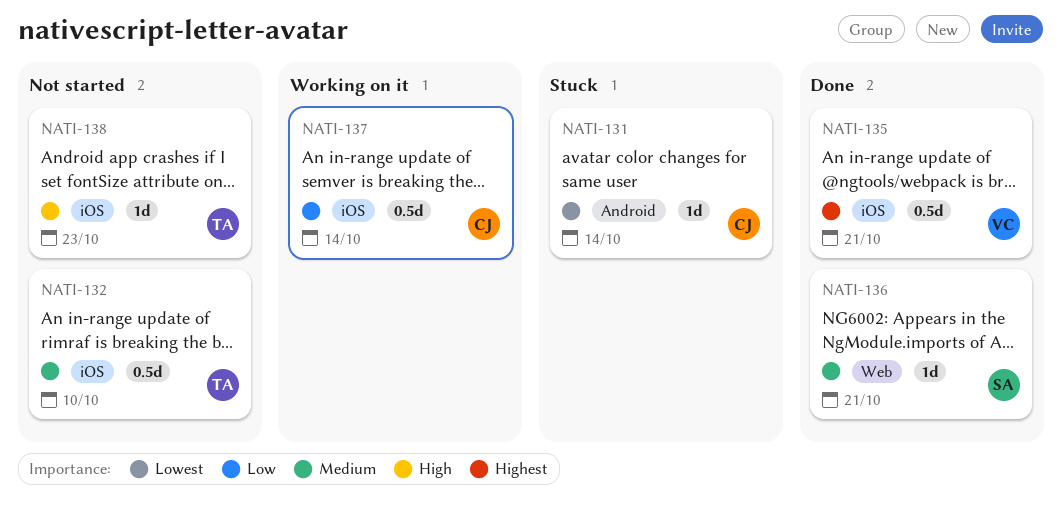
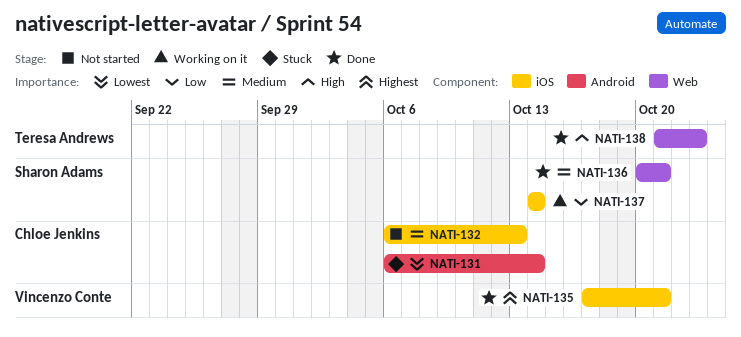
NATI-132, owner: Teresa Andrews -> Chloe Jenkins
NATI-132, due: Oct 10 -> Oct 13
NATI-137, owner: Chloe Jenkins -> Sharon Adams
NATI-138, status: Not started -> Done
NATI-138, label: iOS -> Web

